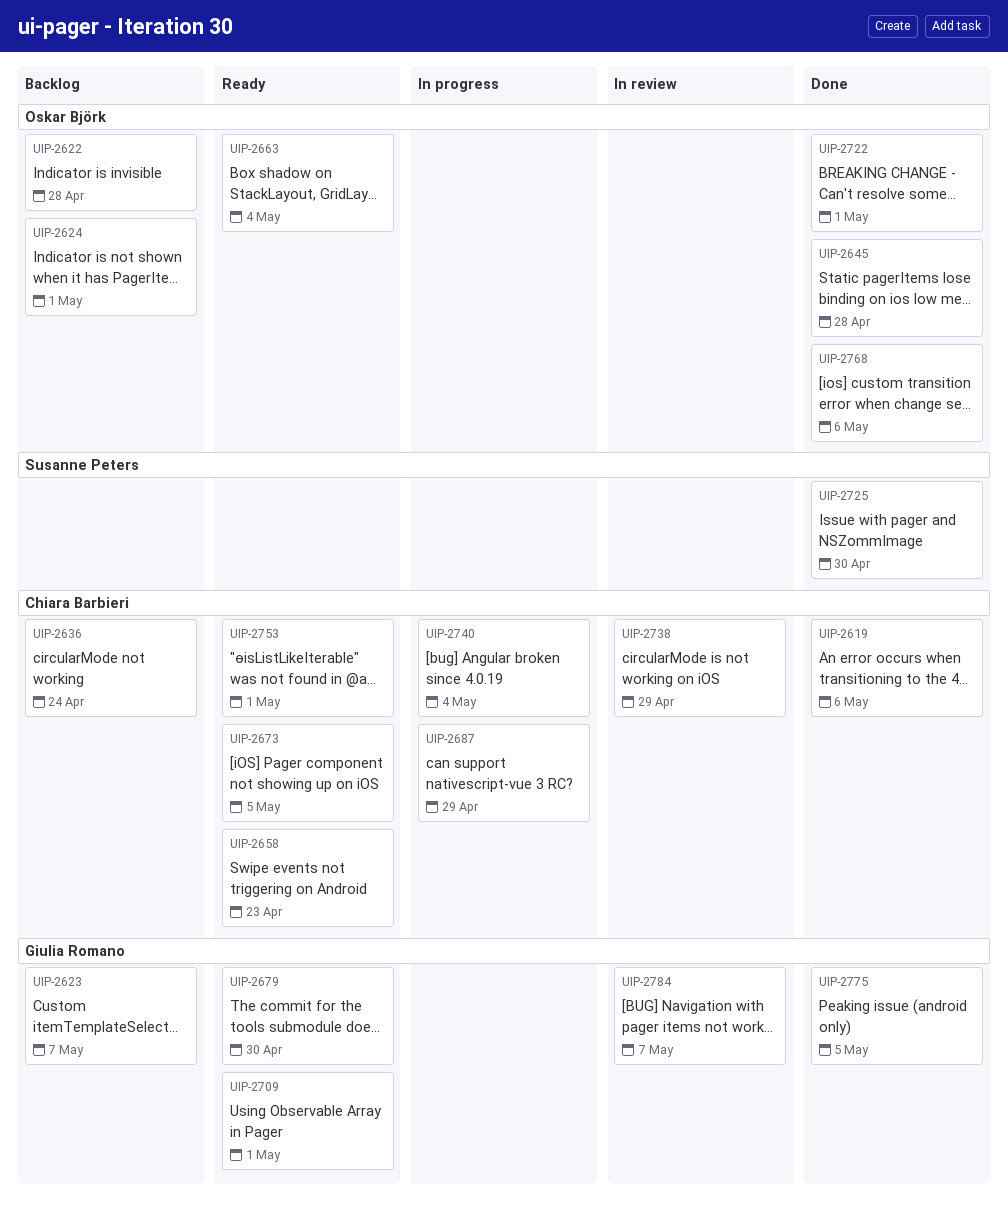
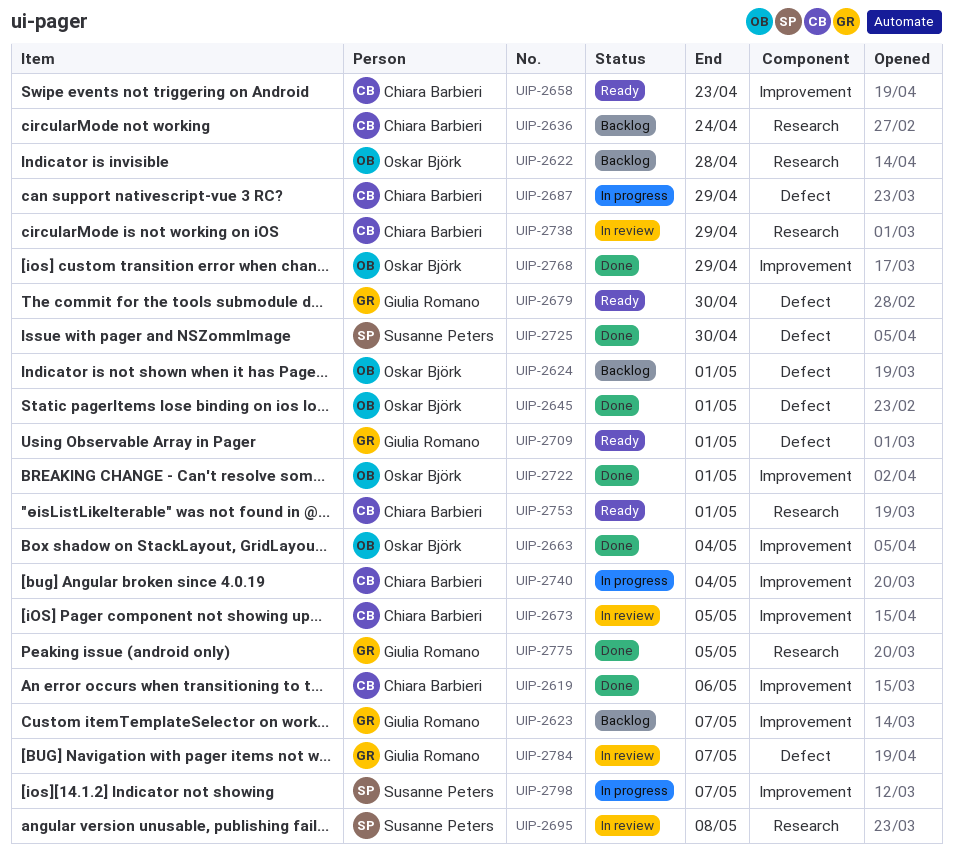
UIP-2645, due: Apr 28 -> May 1
UIP-2663, status: Ready -> Done
UIP-2673, status: Ready -> In review
UIP-2695: none -> present
UIP-2768, due: May 6 -> Apr 29
UIP-2798: none -> present

